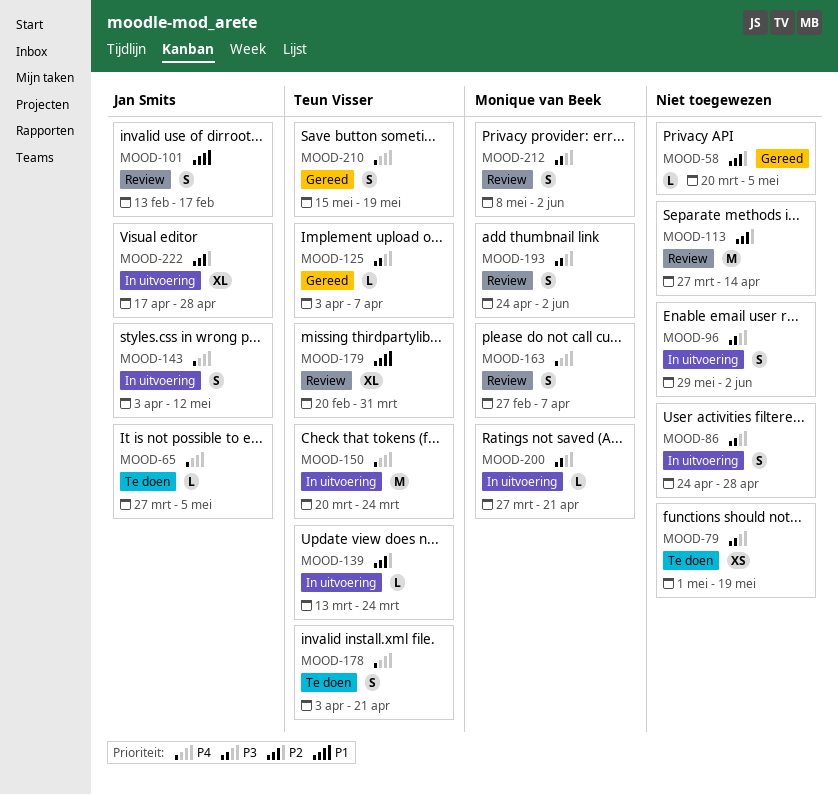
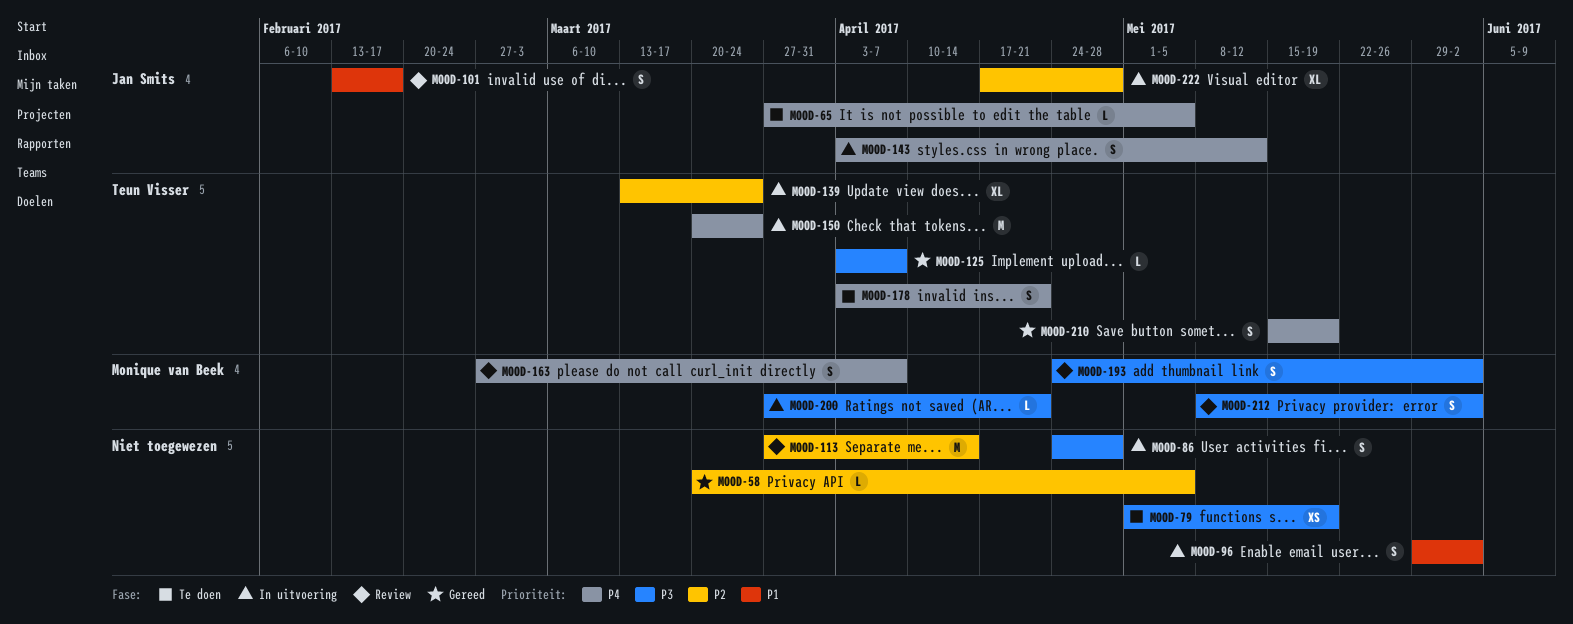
MOOD-96, priority: P3 -> P1
MOOD-139, estimate: L -> XL
MOOD-179: present -> none

